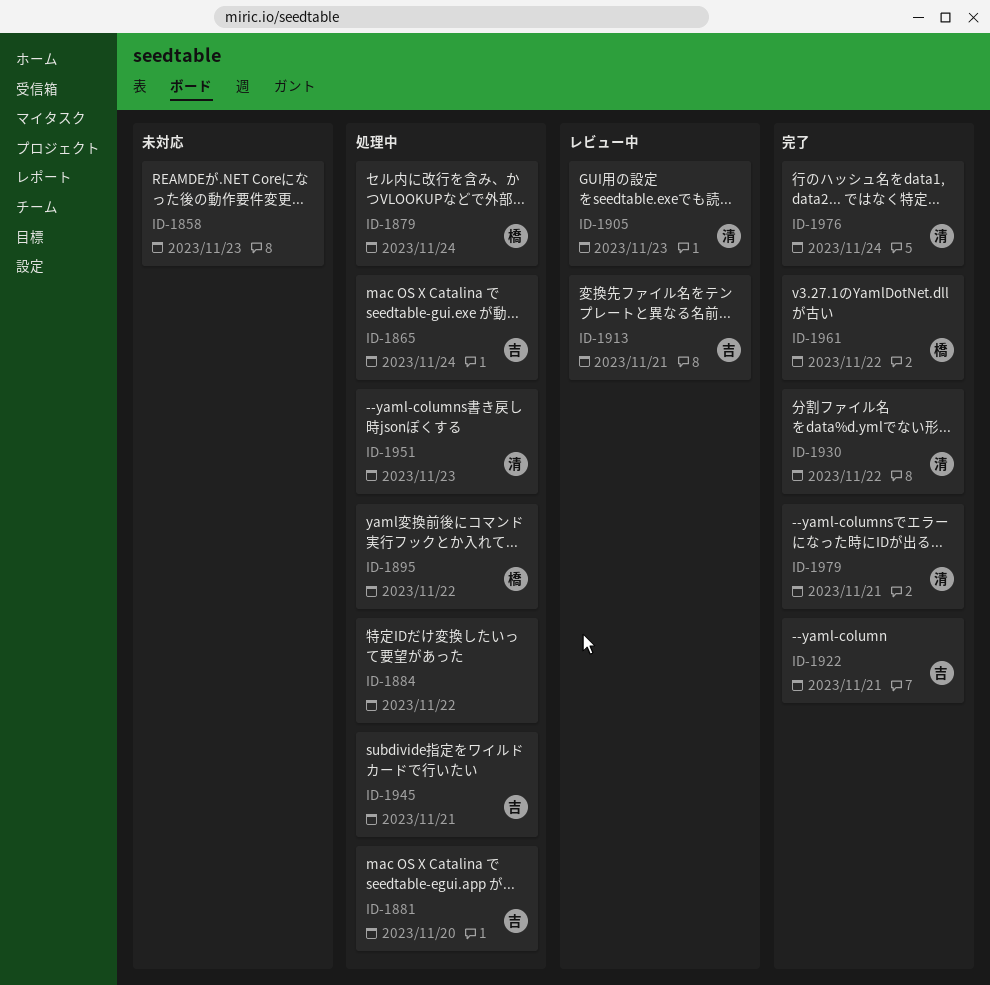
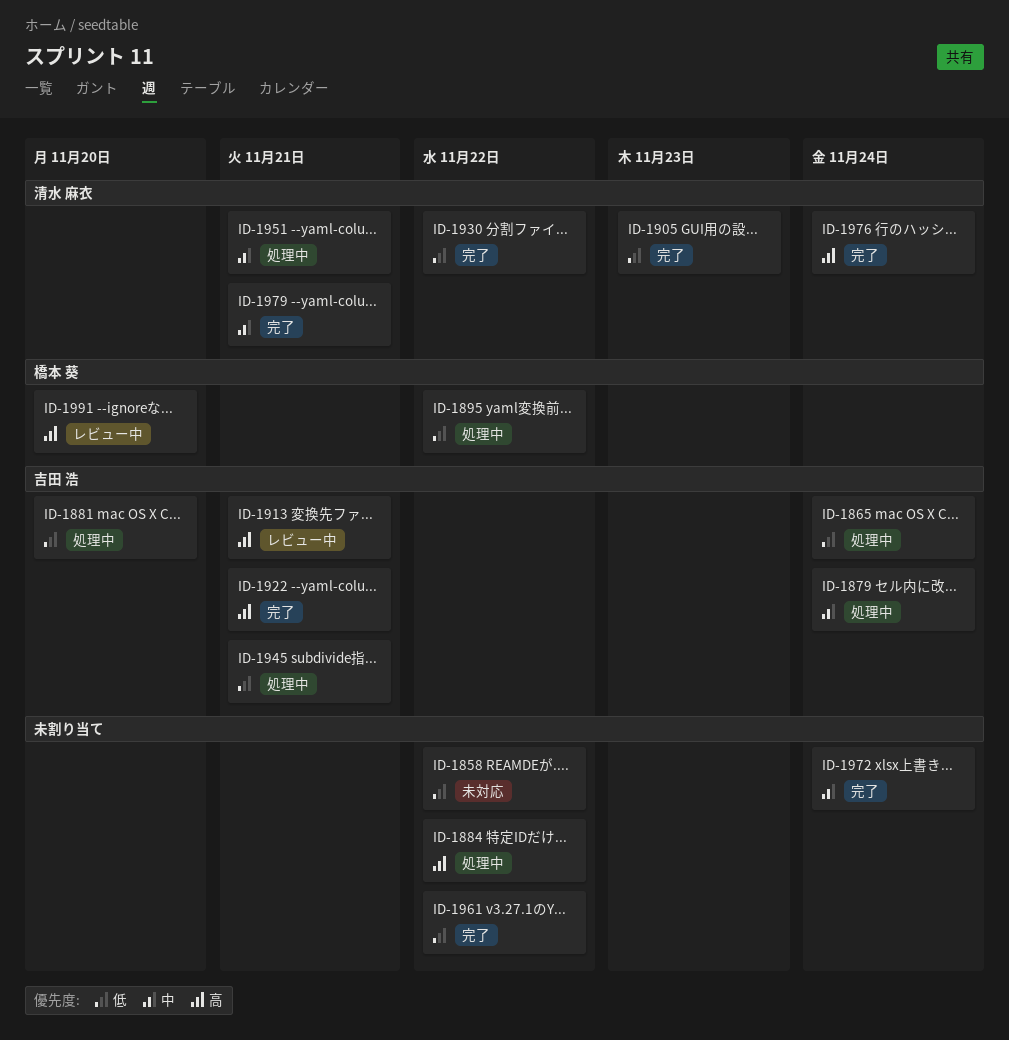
ID-1858, due: Nov 23 -> Nov 22
ID-1879, owner: 橋本 葵 -> 吉田 浩
ID-1905, status: レビュー中 -> 完了
ID-1951, due: Nov 23 -> Nov 21
ID-1961, owner: 橋本 葵 -> none
ID-1972: none -> present
ID-1991: none -> present

